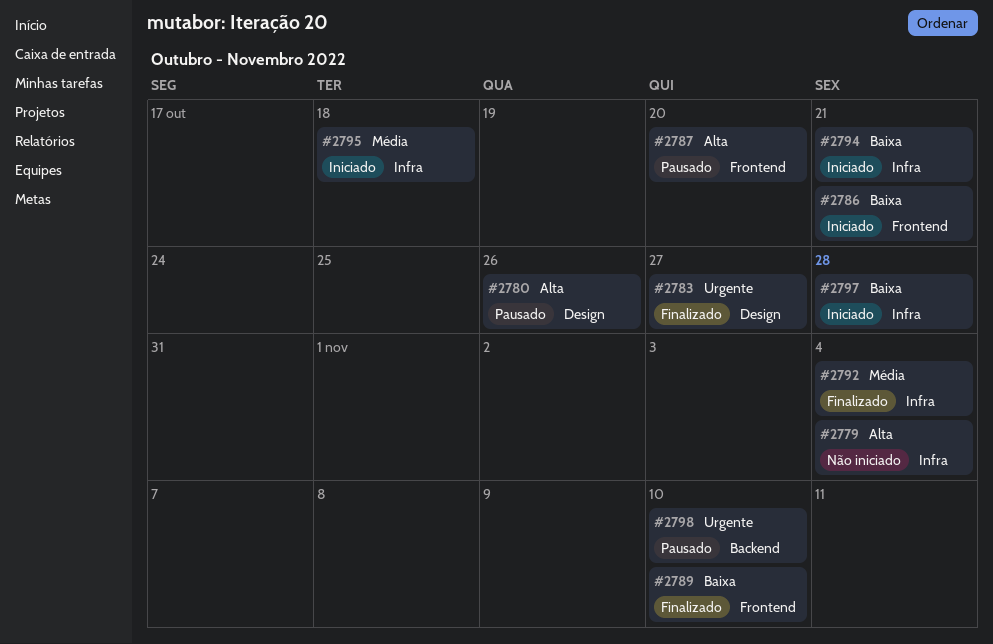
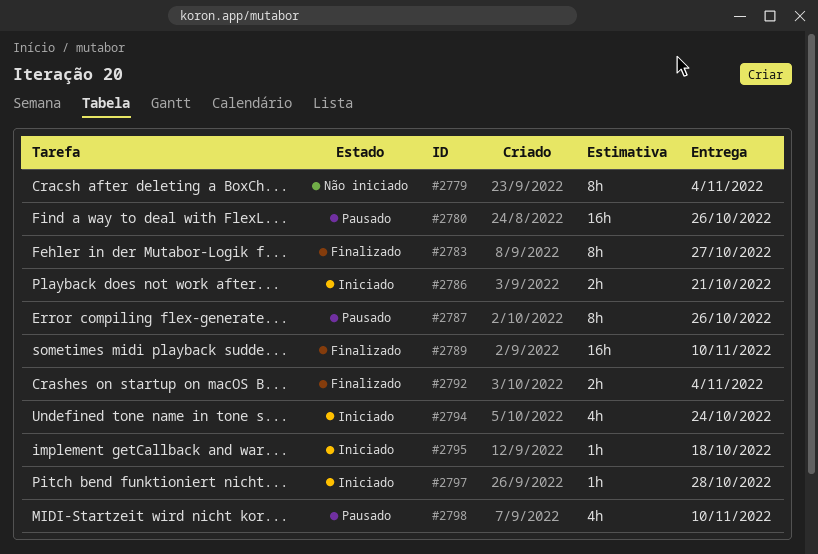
#2787, due: Oct 20 -> Oct 26
#2794, due: Oct 21 -> Oct 24

